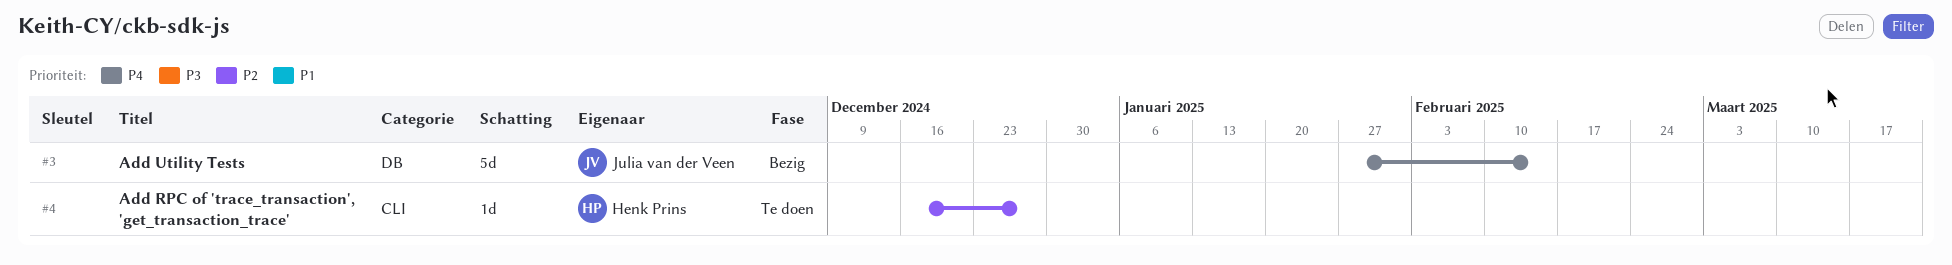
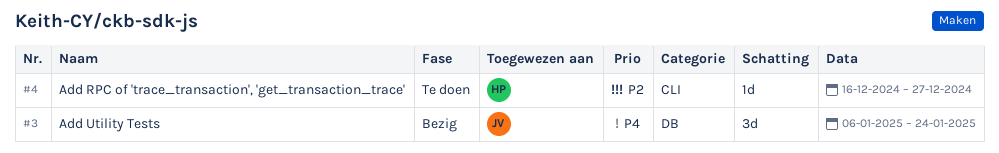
#3, estimate: 5d -> 3d
#3, start: Jan 27 -> Jan 6
#3, due: Feb 14 -> Jan 24

